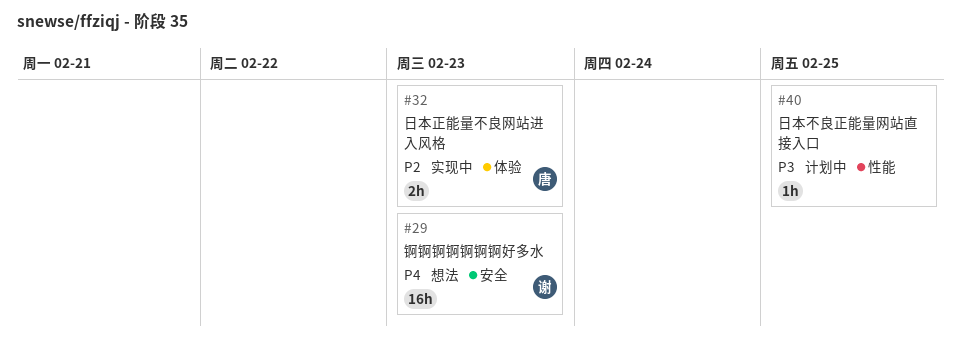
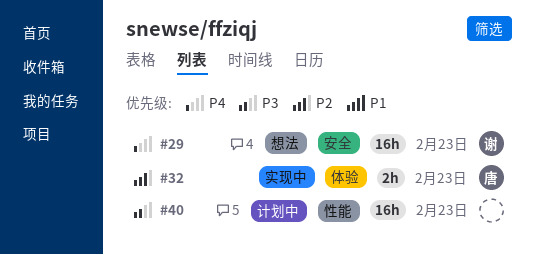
#40, estimate: 1h -> 16h
#40, due: Feb 25 -> Feb 23

